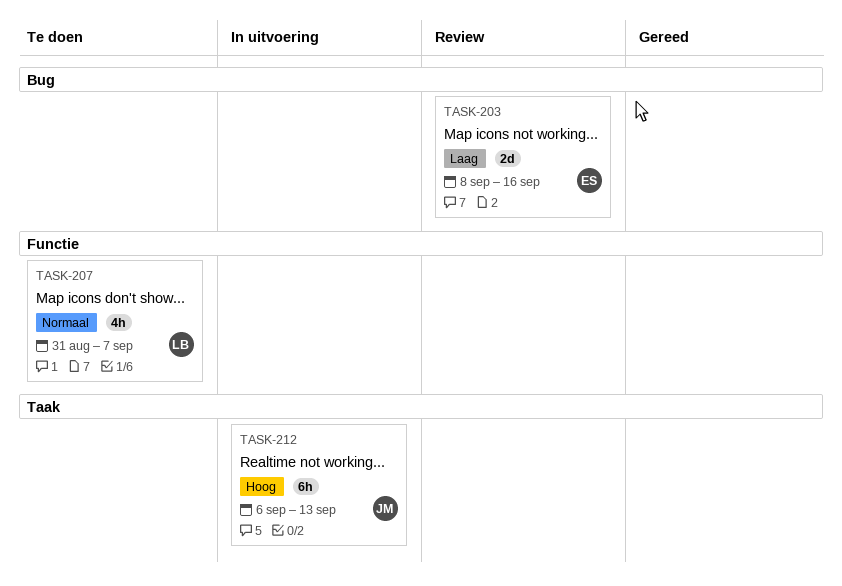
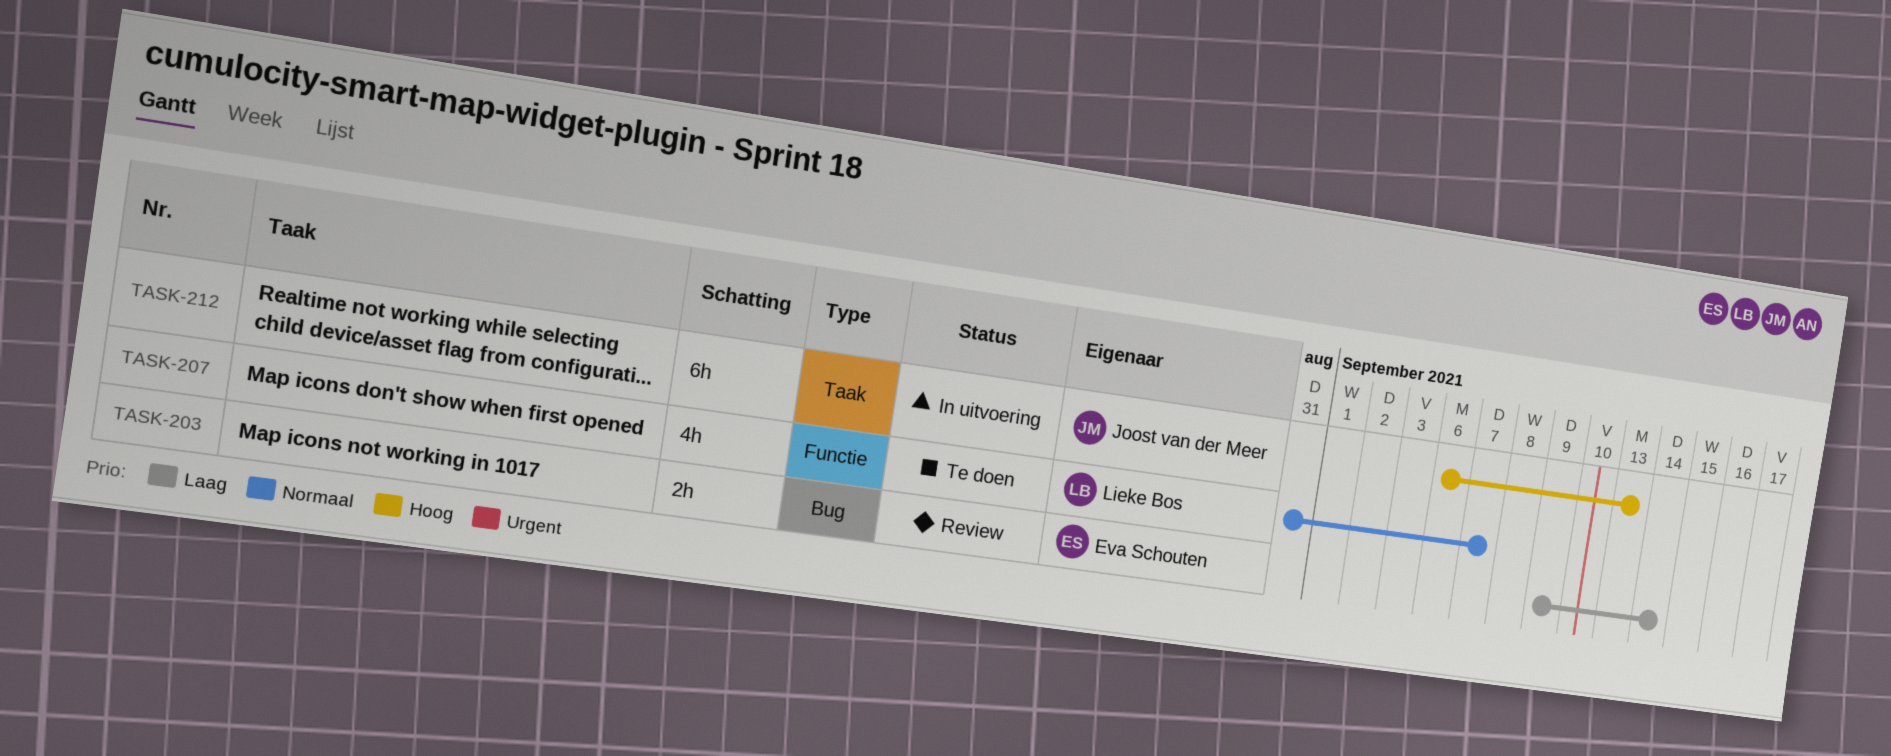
TASK-203, estimate: 2d -> 2h
TASK-203, start: Sep 8 -> Sep 9
TASK-203, due: Sep 16 -> Sep 14

